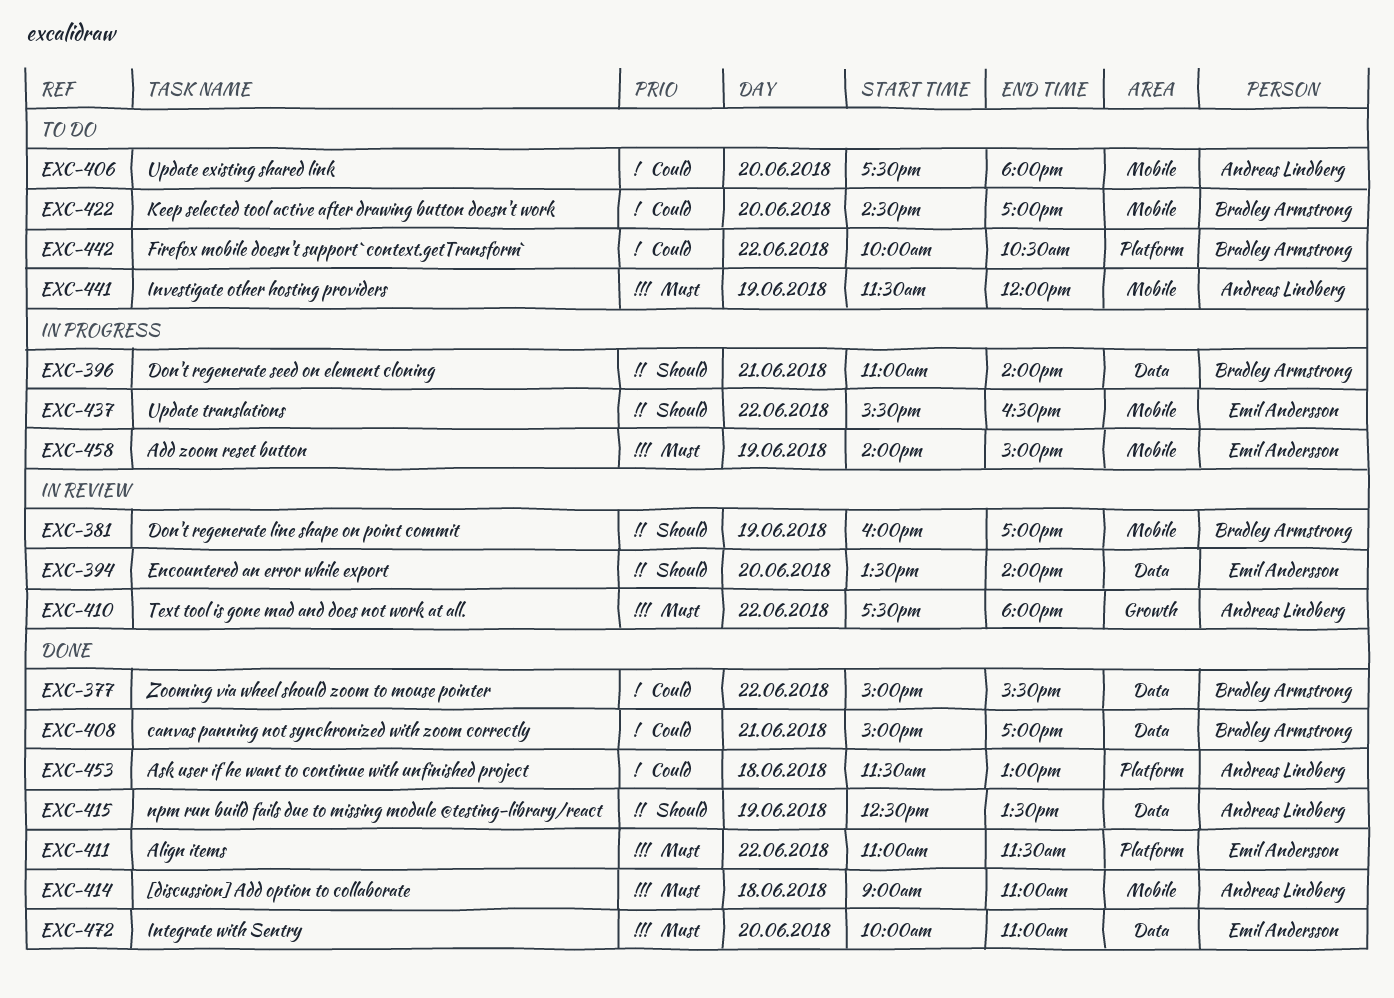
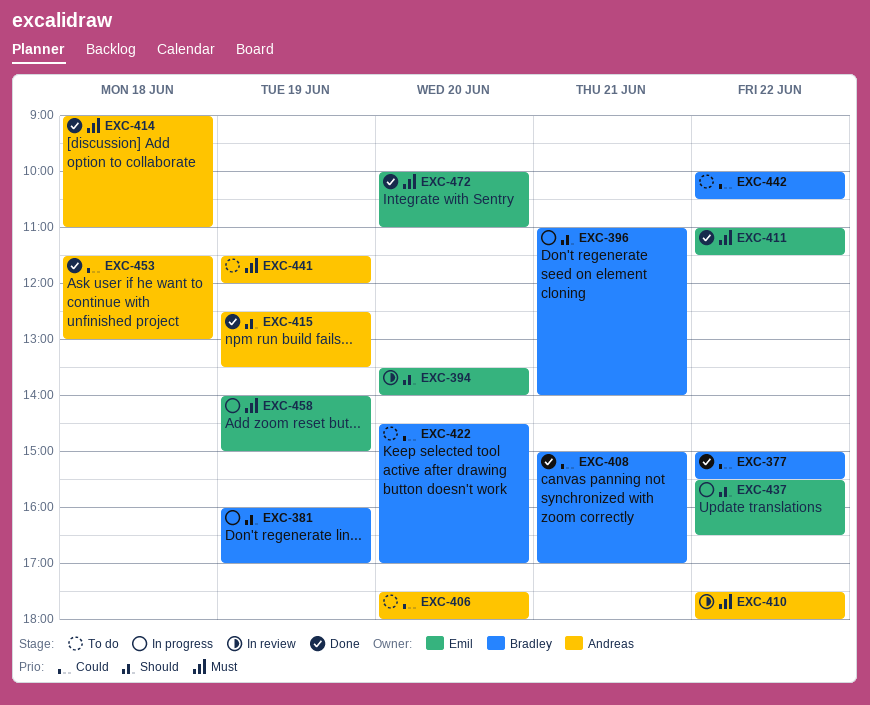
EXC-381, status: In review -> In progress

